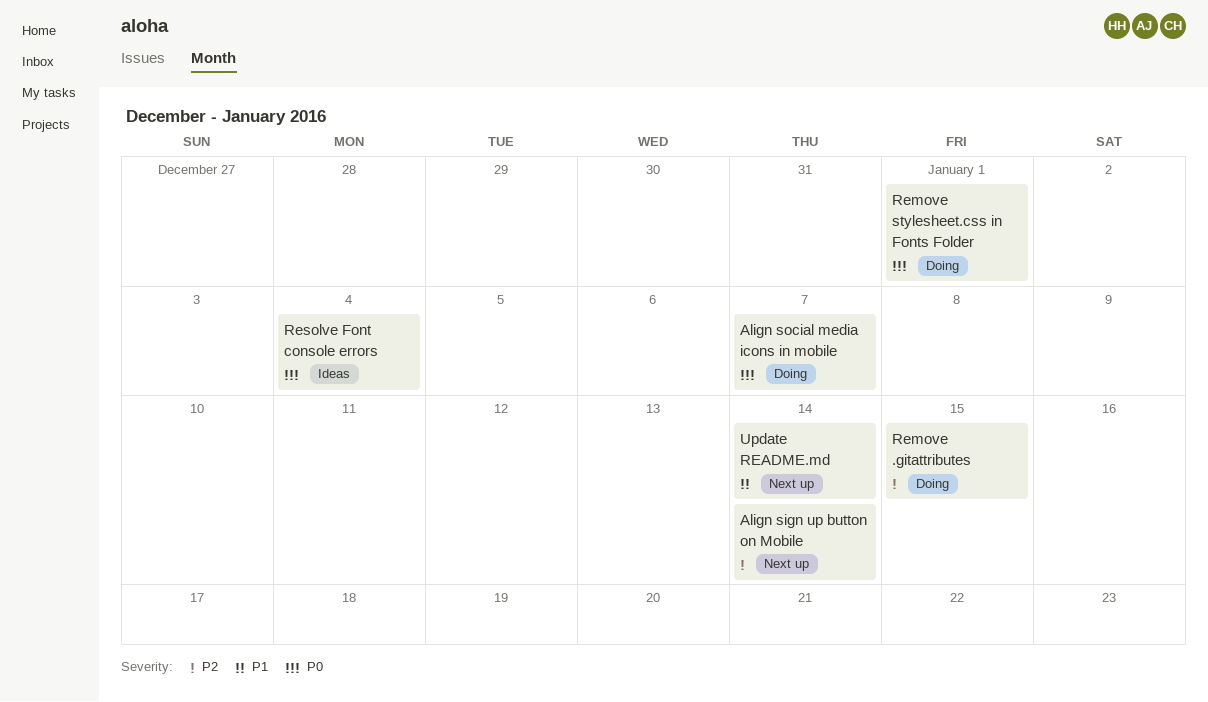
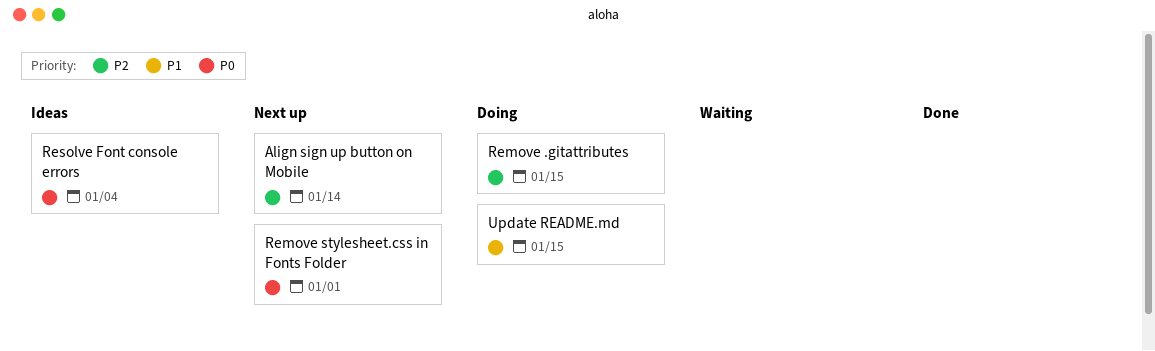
Align social media icons in mobile: present -> none
Remove stylesheet.css in Fonts Folder, status: Doing -> Next up
Update README.md, status: Next up -> Doing
Update README.md, due: Jan 14 -> Jan 15

